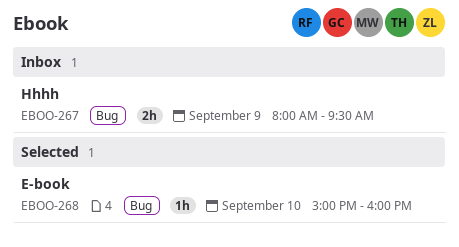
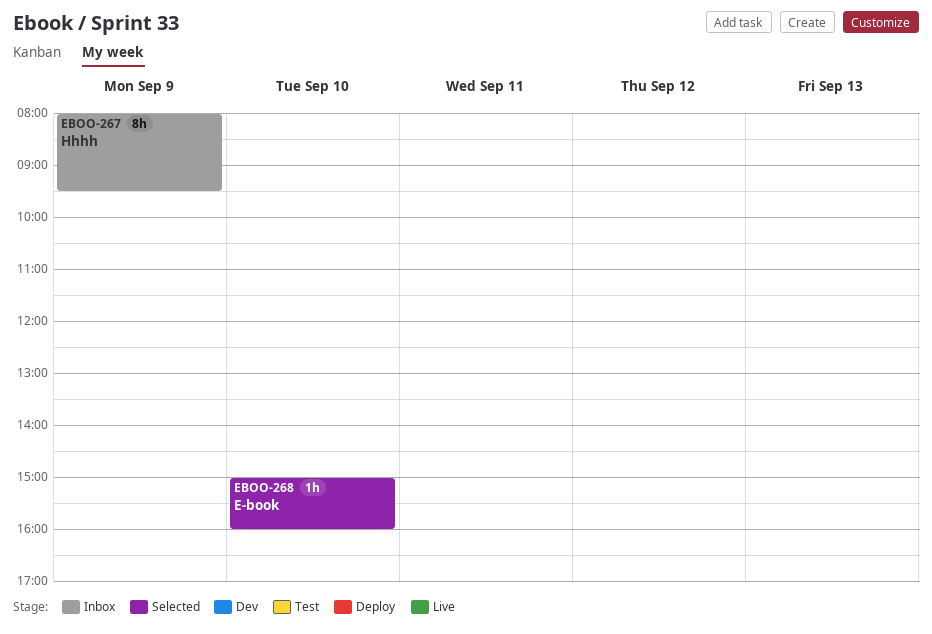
EBOO-267, estimate: 2h -> 8h

